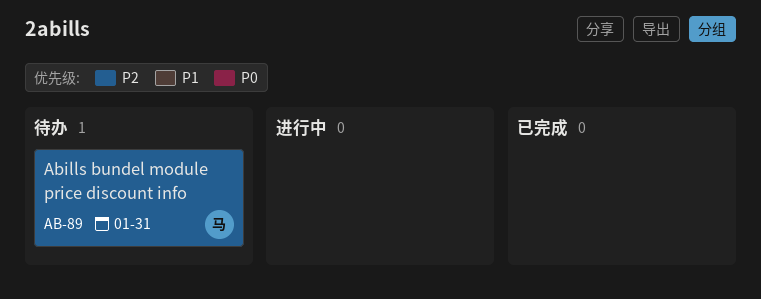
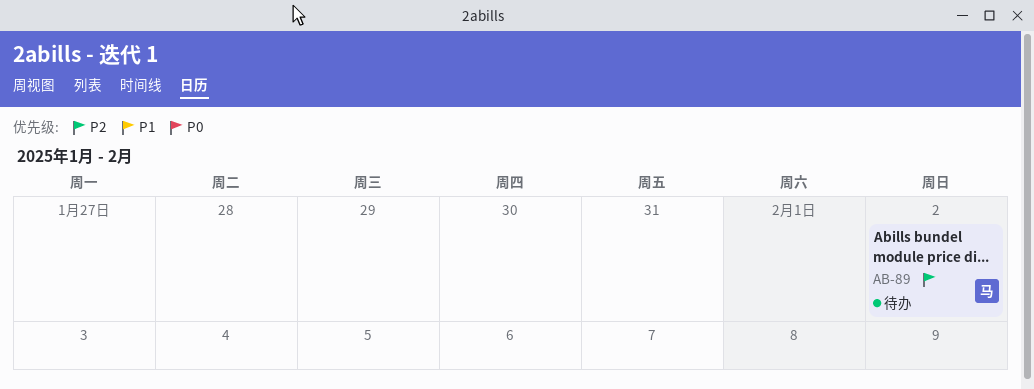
AB-89, due: Jan 31 -> Feb 2

